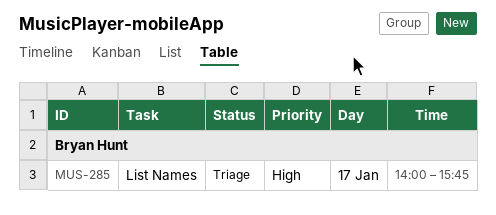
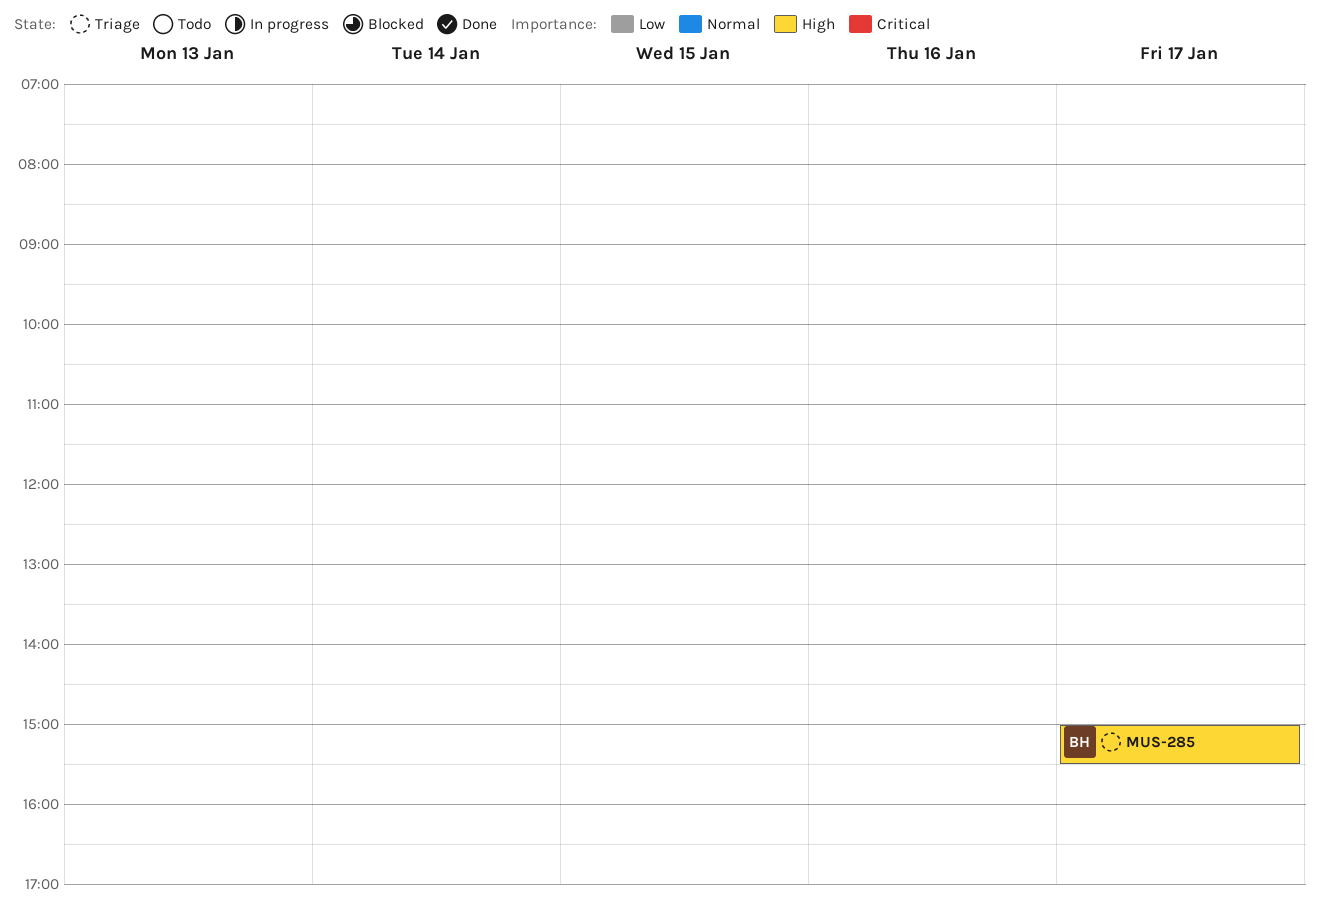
MUS-285, begins: 14:00 -> 15:00
MUS-285, ends: 15:45 -> 15:30

